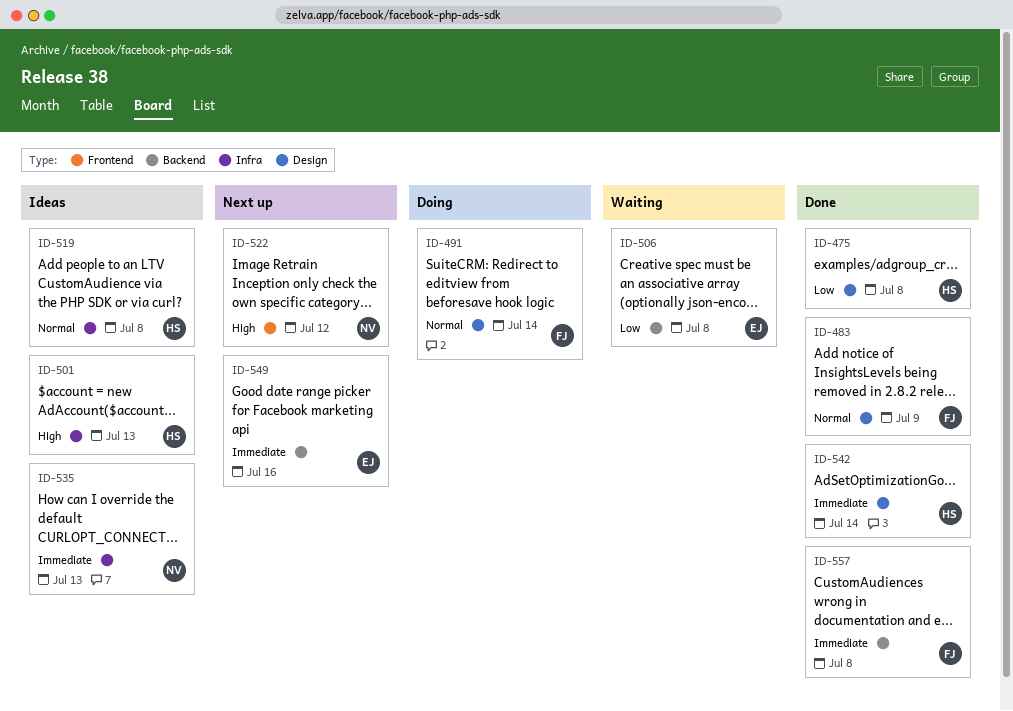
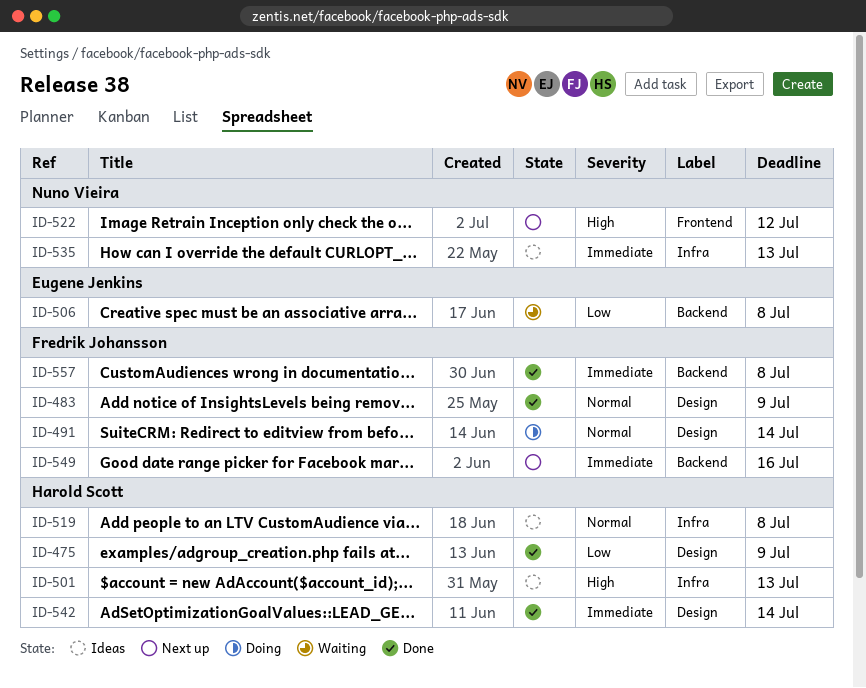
ID-475, due: Jul 8 -> Jul 9
ID-549, owner: Eugene Jenkins -> Fredrik Johansson

